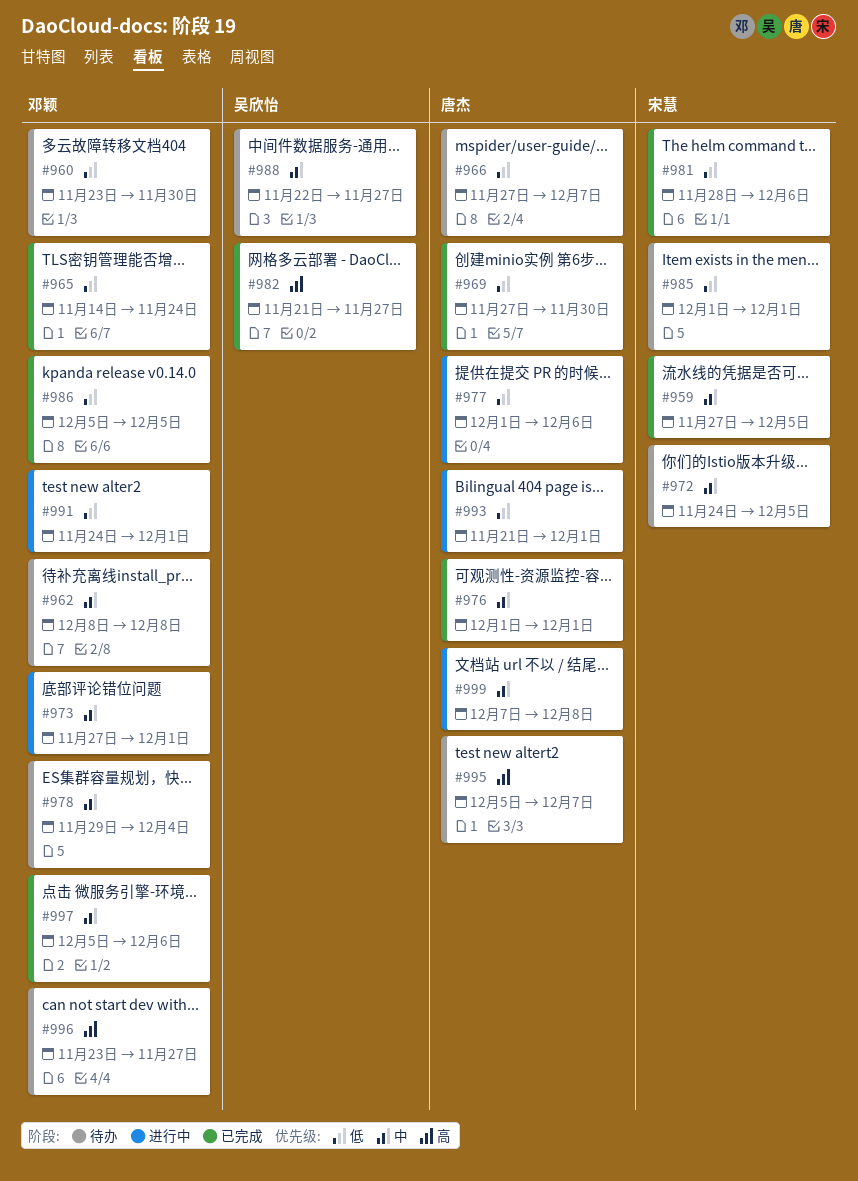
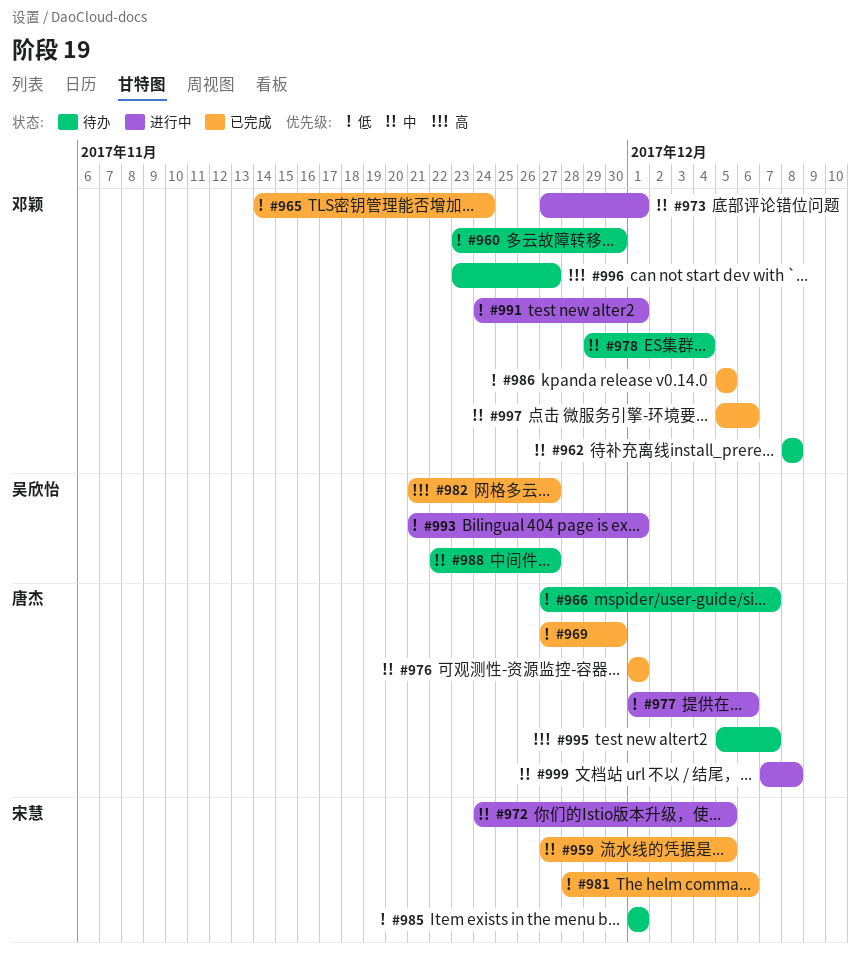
#972, status: 待办 -> 进行中
#993, owner: 唐杰 -> 吴欣怡

